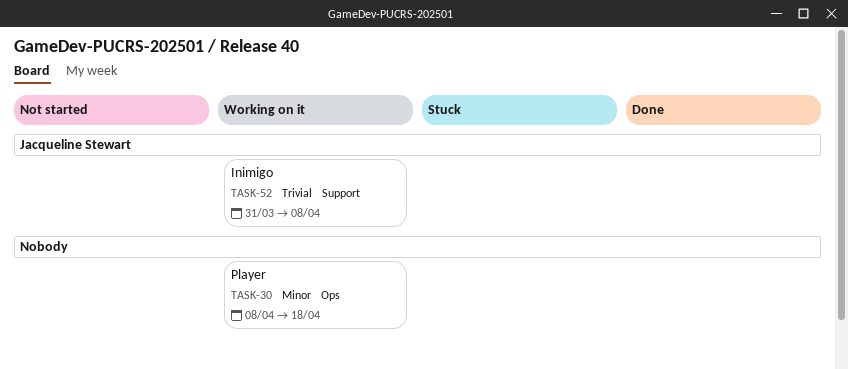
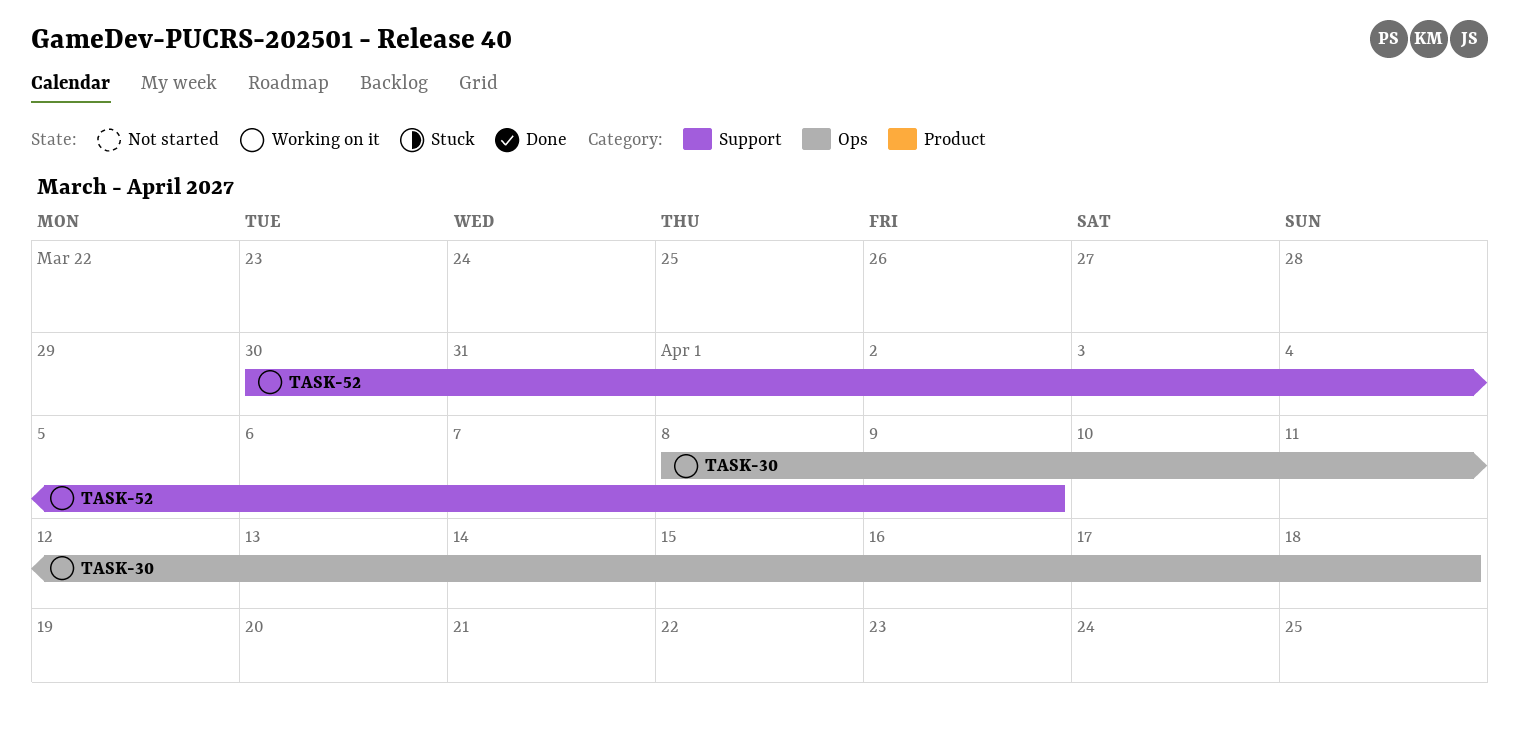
TASK-52, start: Mar 31 -> Mar 30
TASK-52, due: Apr 8 -> Apr 9

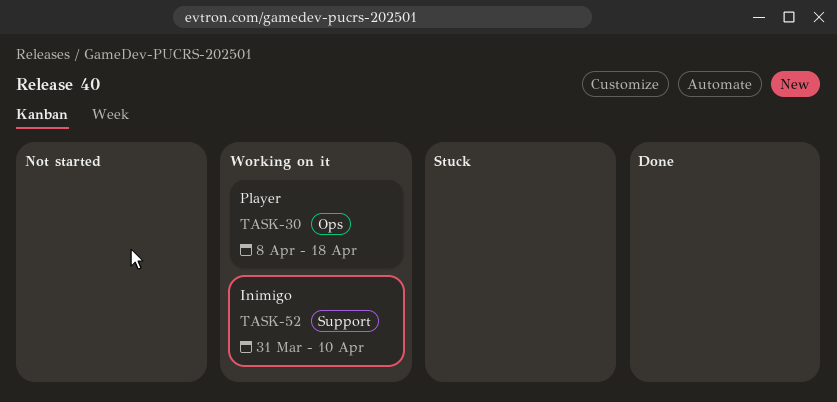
TASK-52, start: Mar 30 -> Mar 31
TASK-52, due: Apr 9 -> Apr 10

